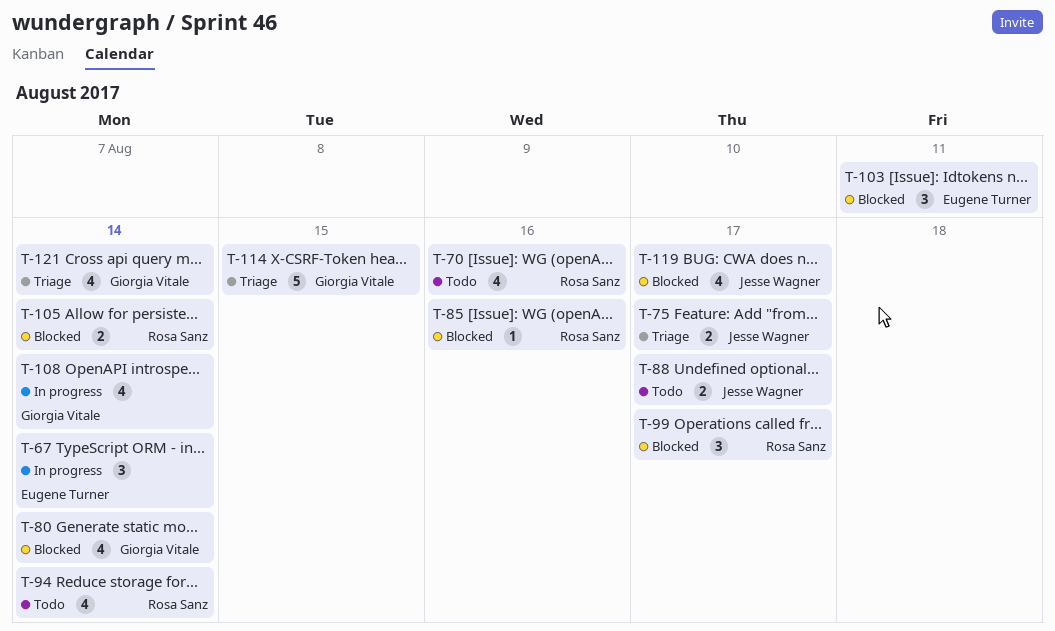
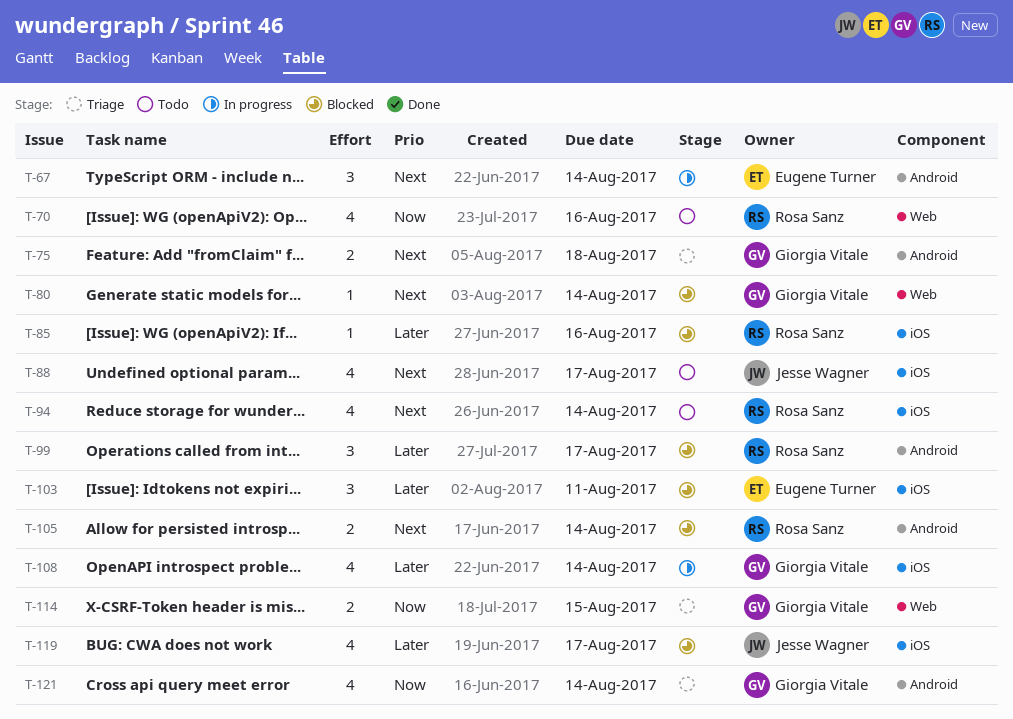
T-75, owner: Jesse Wagner -> Giorgia Vitale
T-75, due: Aug 17 -> Aug 18
T-80, estimate: 4 -> 1
T-88, estimate: 2 -> 4
T-114, estimate: 5 -> 2

